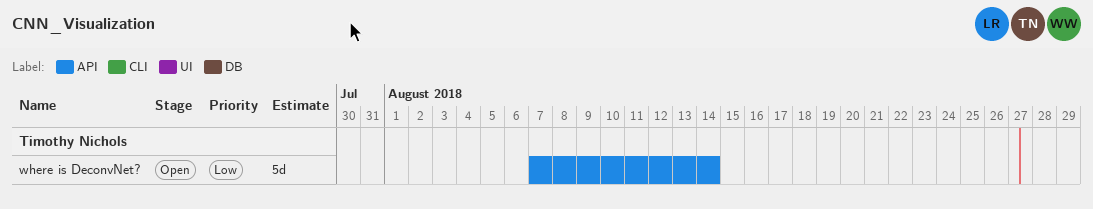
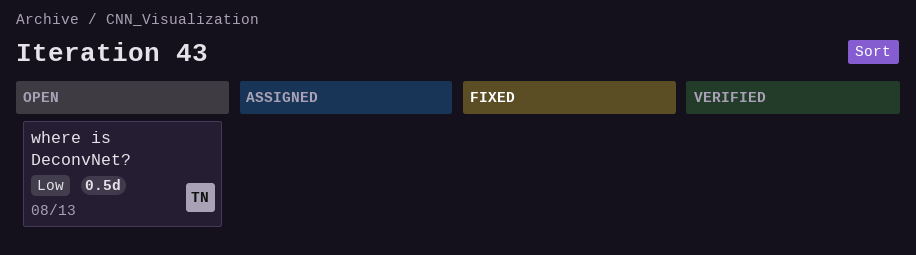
where is DeconvNet?, estimate: 5d -> 0.5d
where is DeconvNet?, due: Aug 14 -> Aug 13

